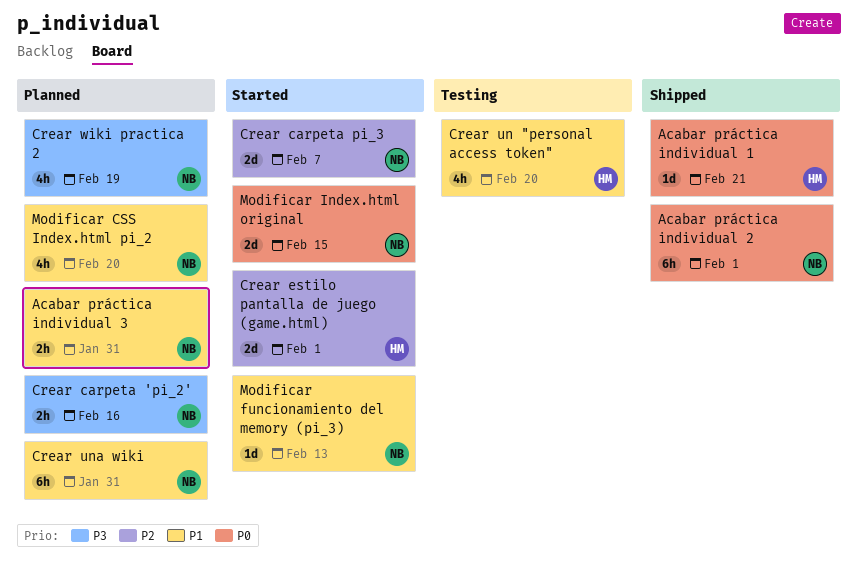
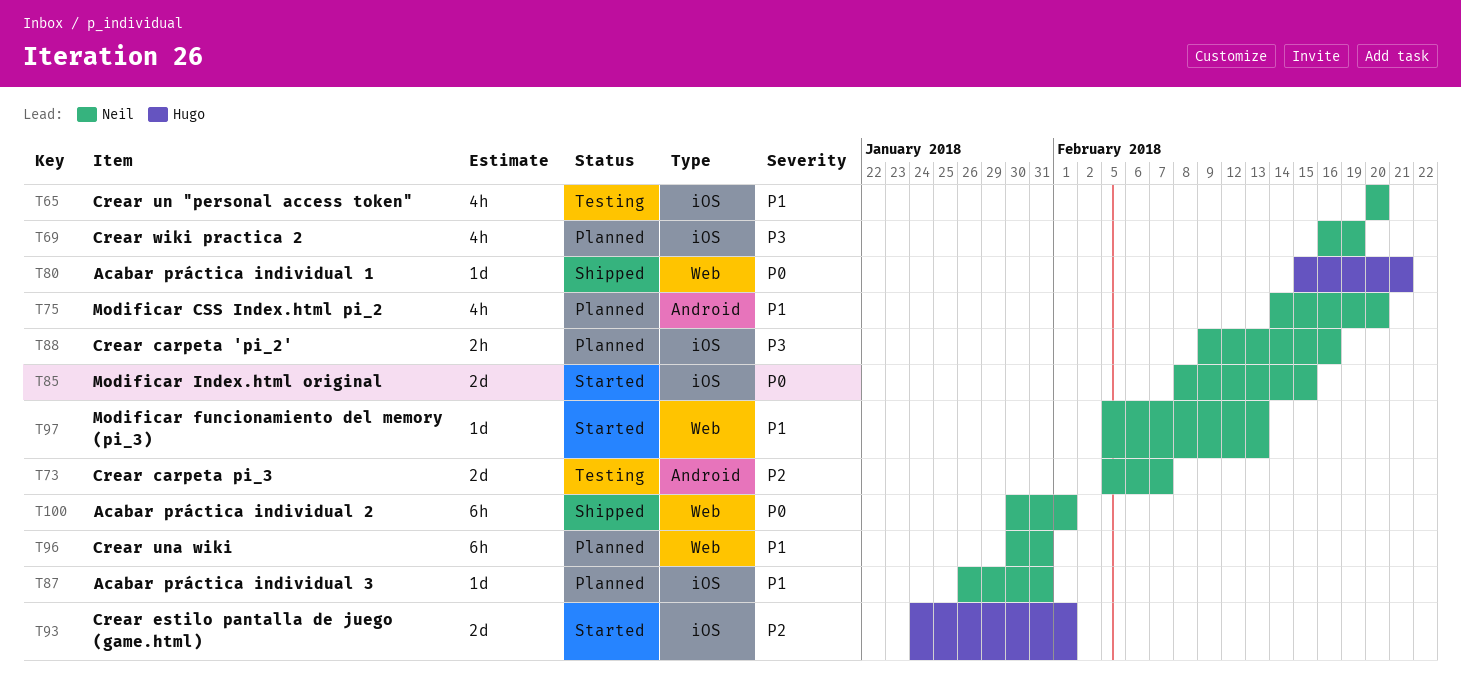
Acabar práctica individual 3, estimate: 2h -> 1d
Crear carpeta pi_3, status: Started -> Testing
Crear un "personal access token", owner: Hugo -> Neil

